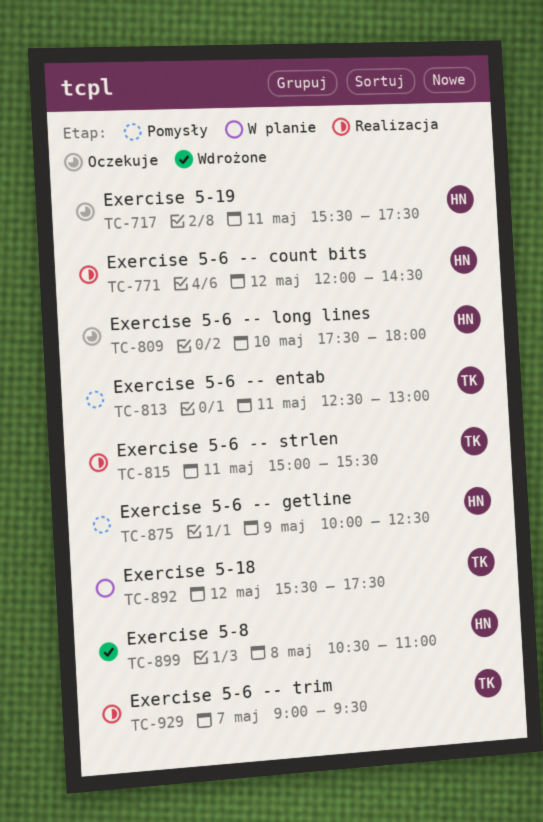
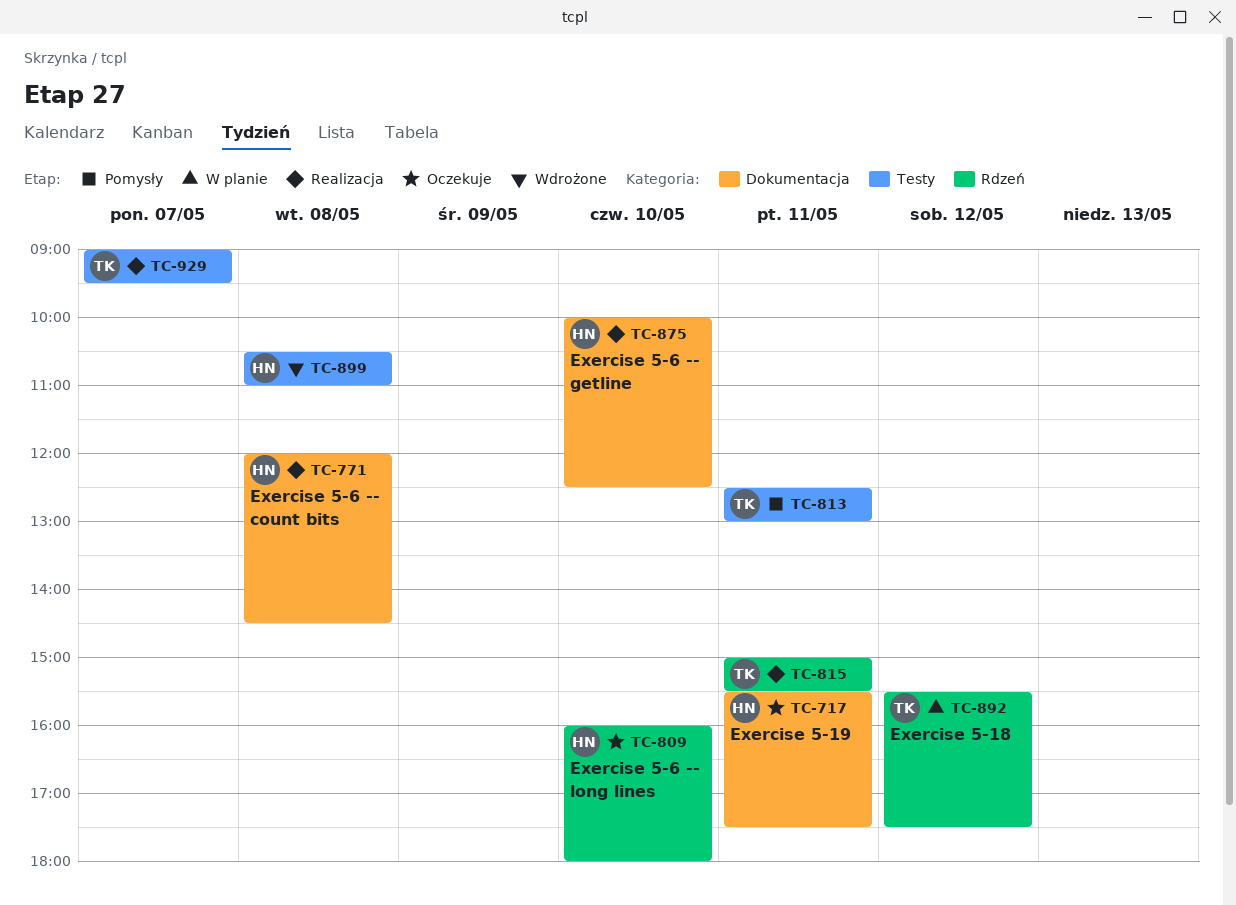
TC-771, day: May 12 -> May 8
TC-809, begins: 17:30 -> 16:00
TC-875, status: Pomysły -> Realizacja
TC-875, day: May 9 -> May 10

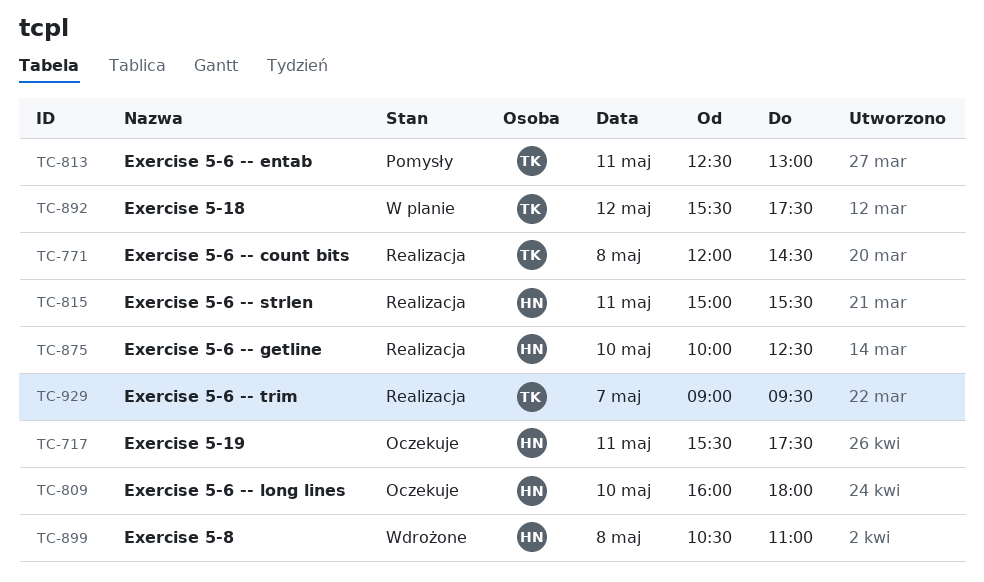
TC-771, owner: HN -> TK
TC-815, owner: TK -> HN

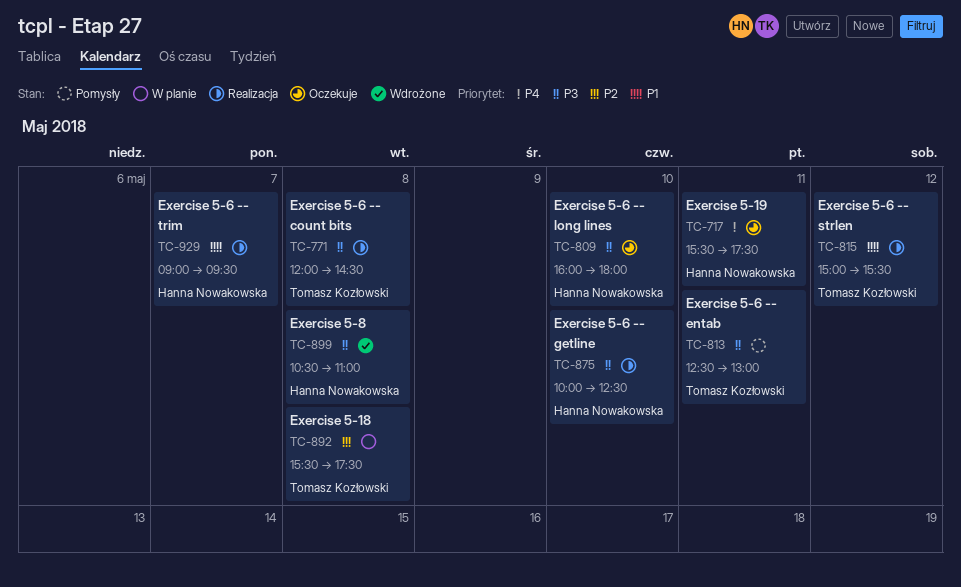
TC-815, owner: Hanna Nowakowska -> Tomasz Kozłowski
TC-815, day: May 11 -> May 12
TC-892, day: May 12 -> May 8
TC-929, owner: Tomasz Kozłowski -> Hanna Nowakowska

